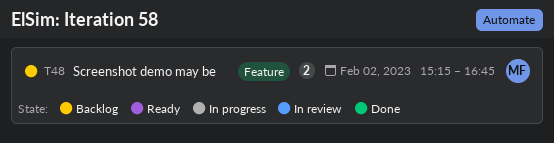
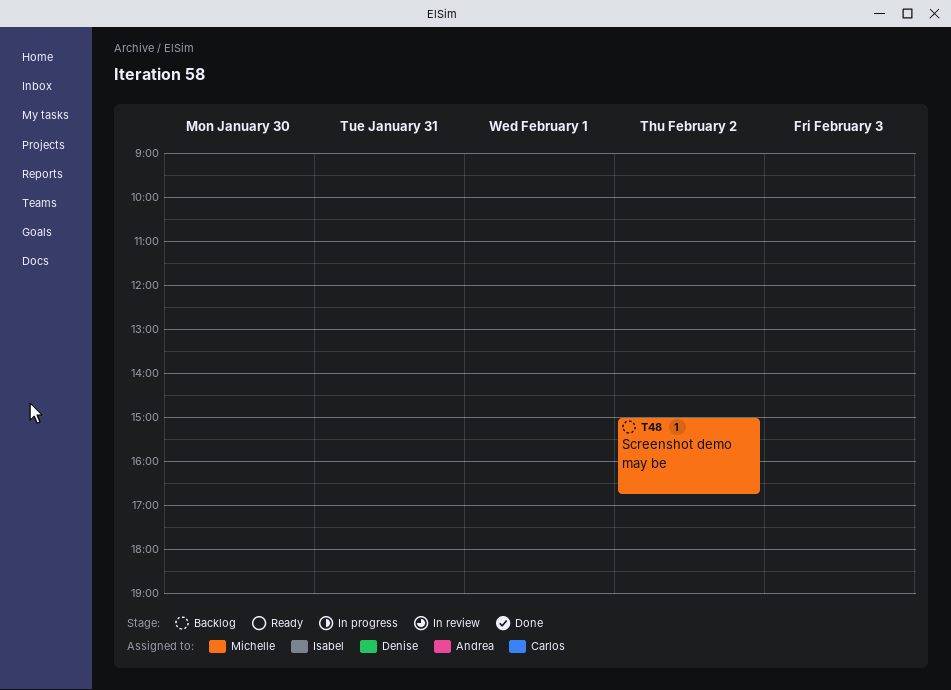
T48, estimate: 2 -> 1
T48, begins: 15:15 -> 15:00

